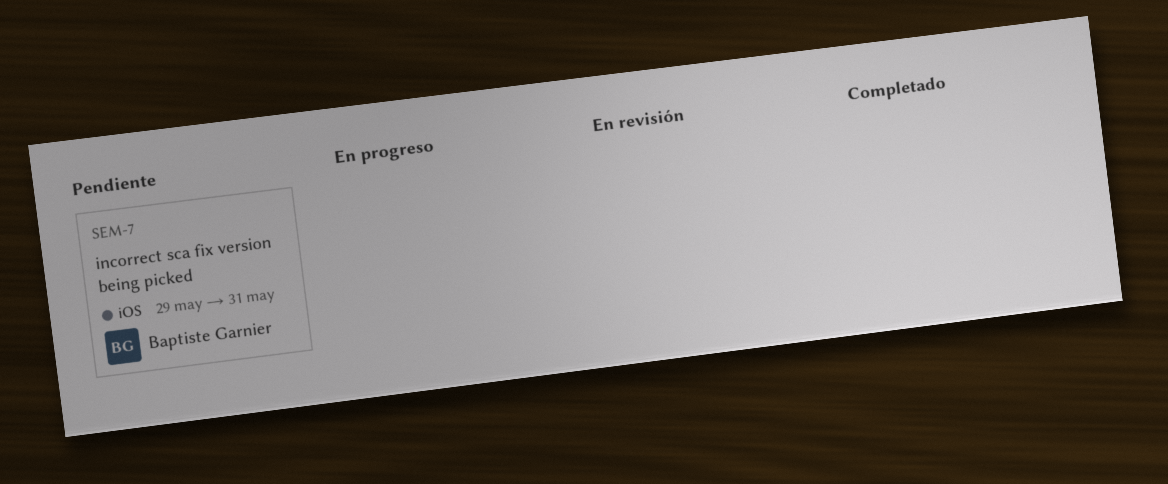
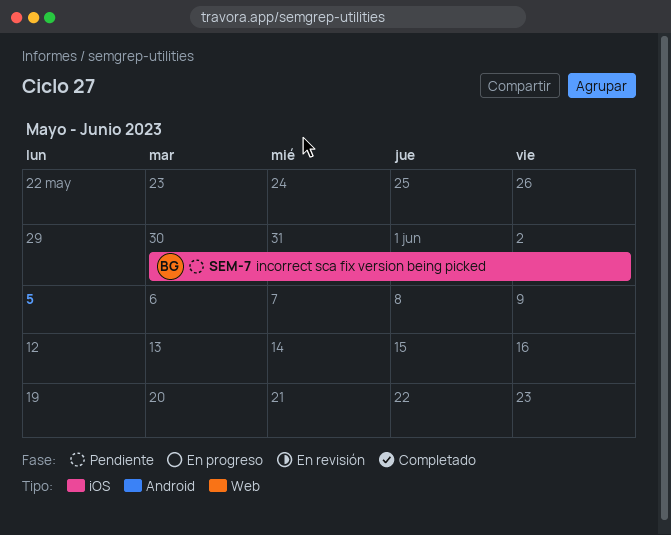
SEM-7, start: May 29 -> May 30
SEM-7, due: May 31 -> Jun 2

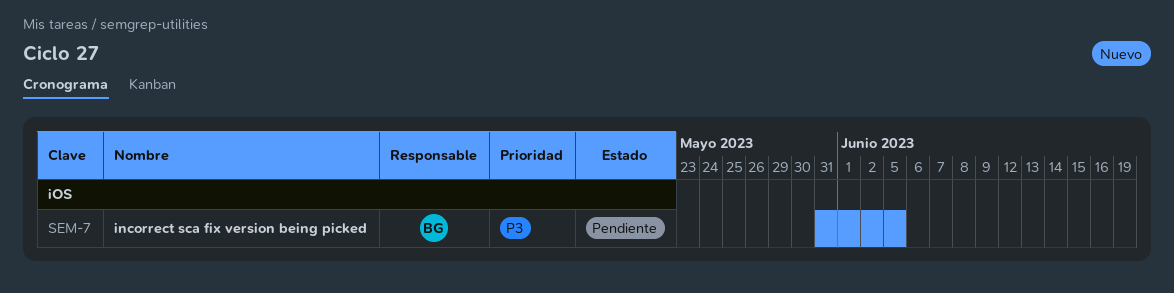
SEM-7, start: May 30 -> May 31
SEM-7, due: Jun 2 -> Jun 5

